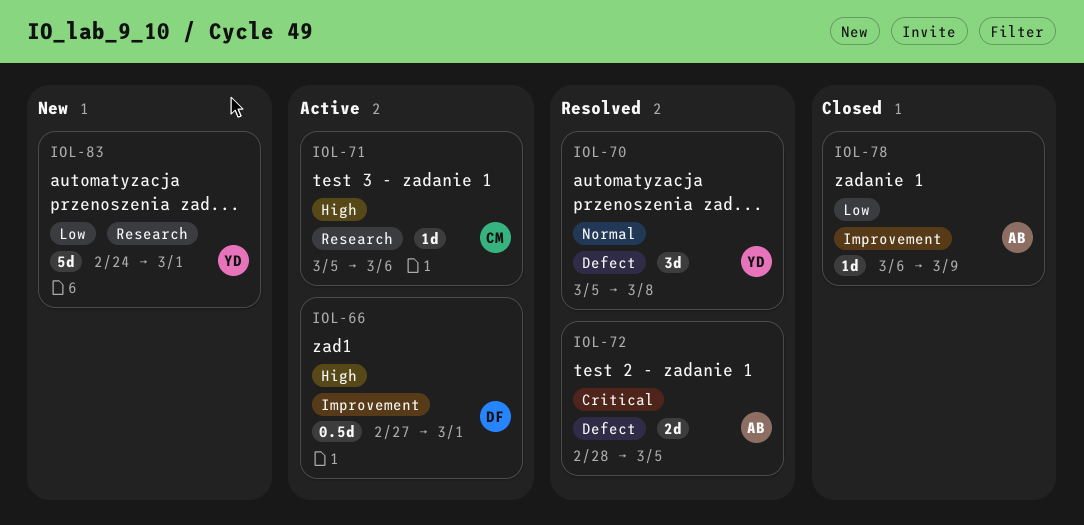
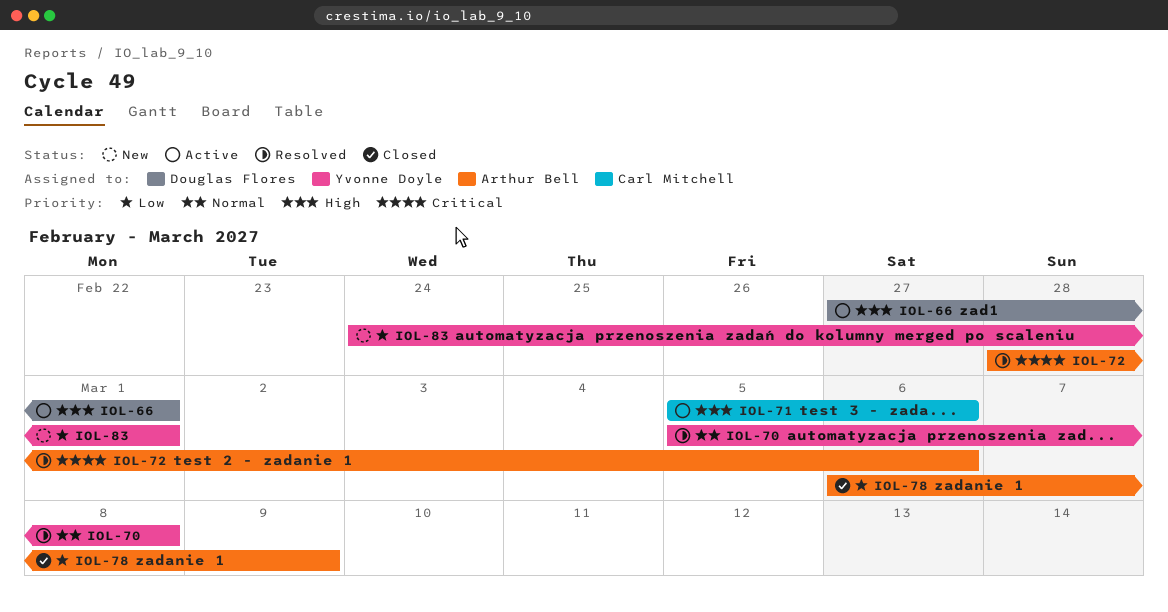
IOL-72, due: Mar 5 -> Mar 6

